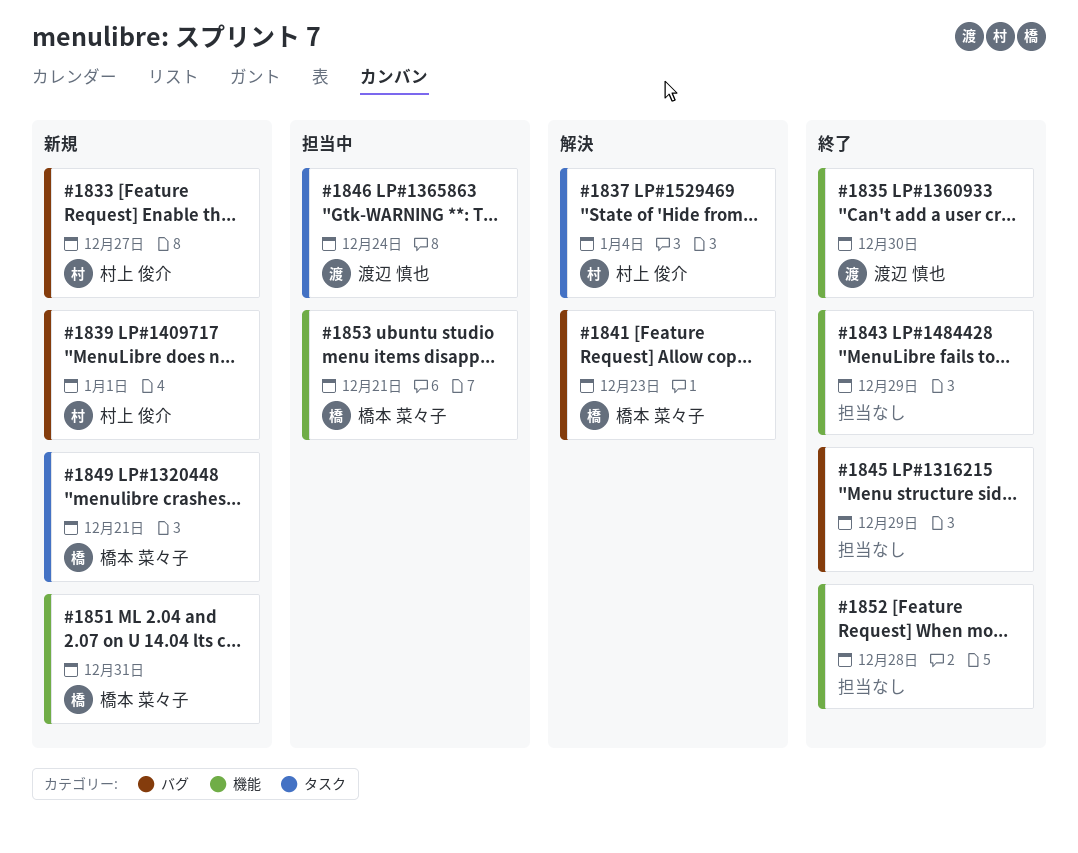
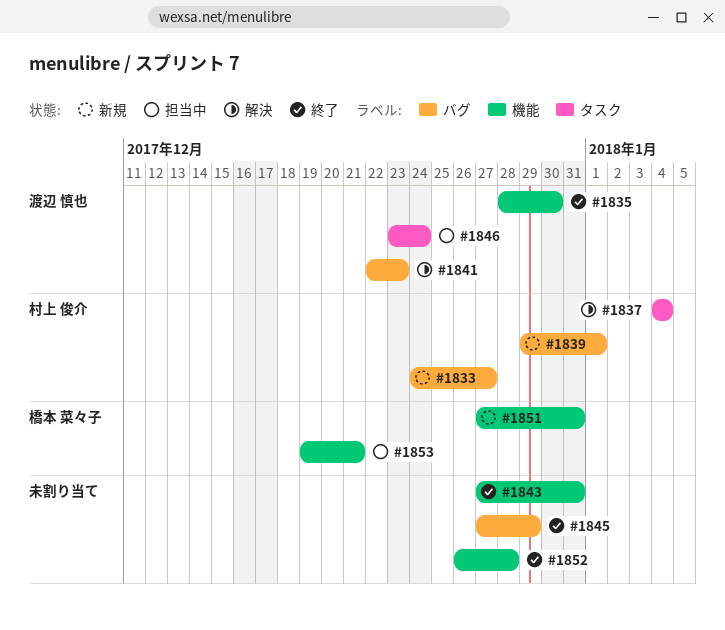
#1841, owner: 橋本 菜々子 -> 渡辺 慎也
#1843, due: Dec 29 -> Dec 31
#1849: present -> none

